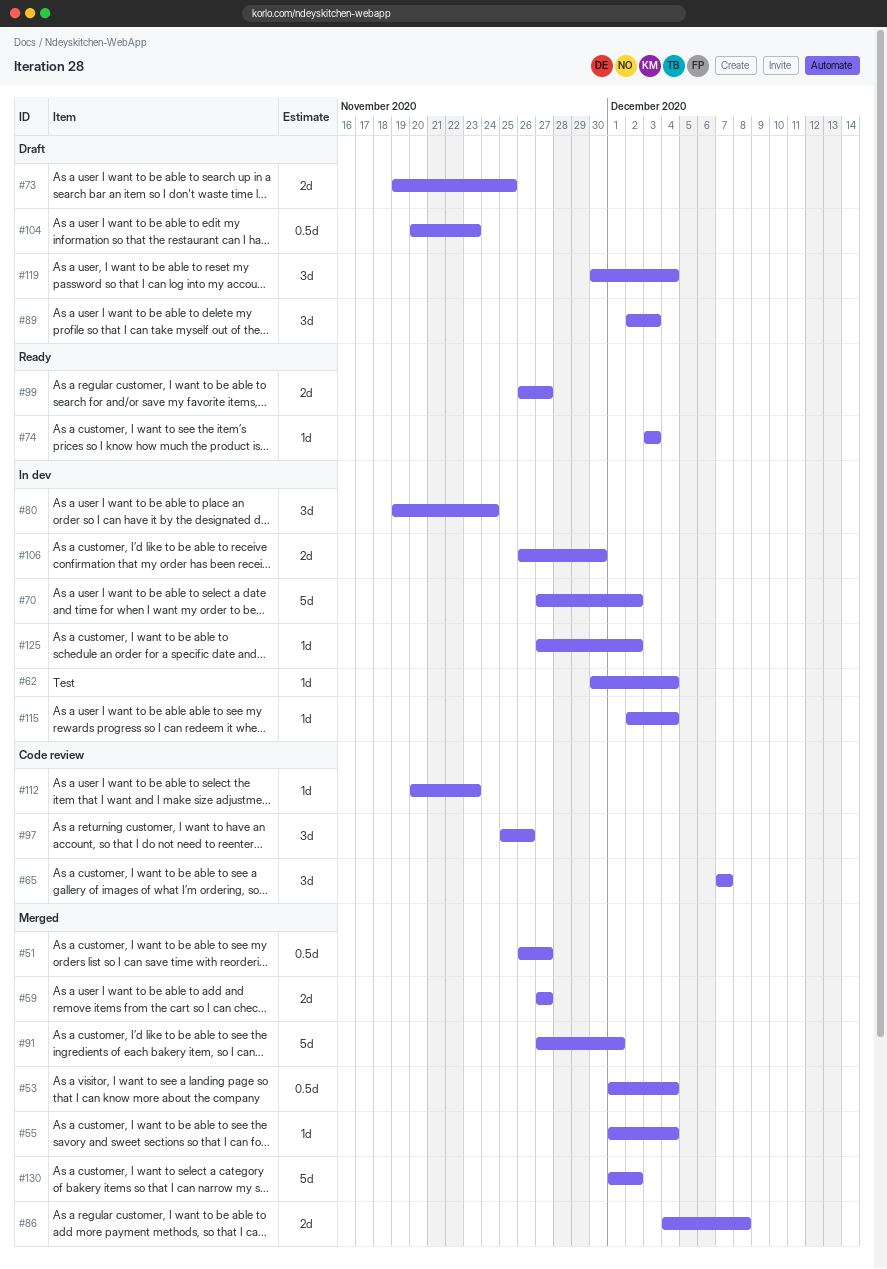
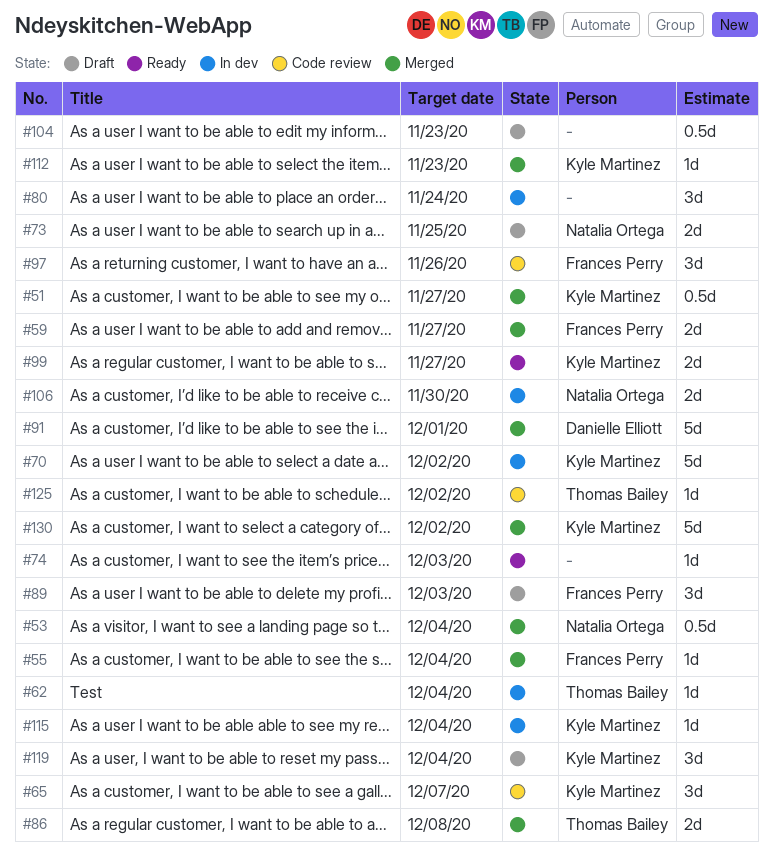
#112, status: Code review -> Merged
#125, status: In dev -> Code review

